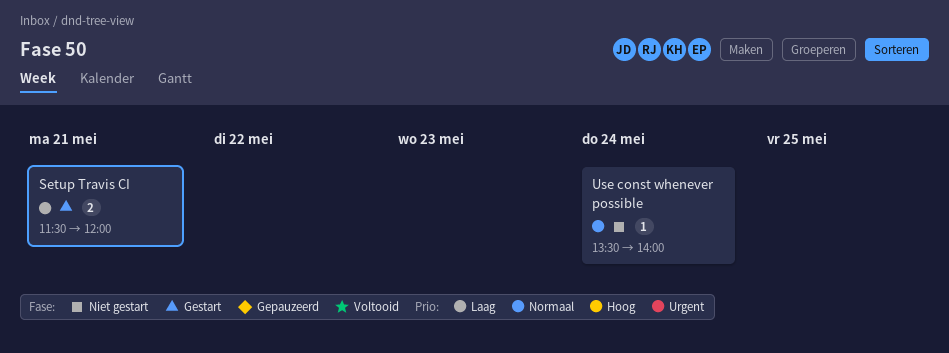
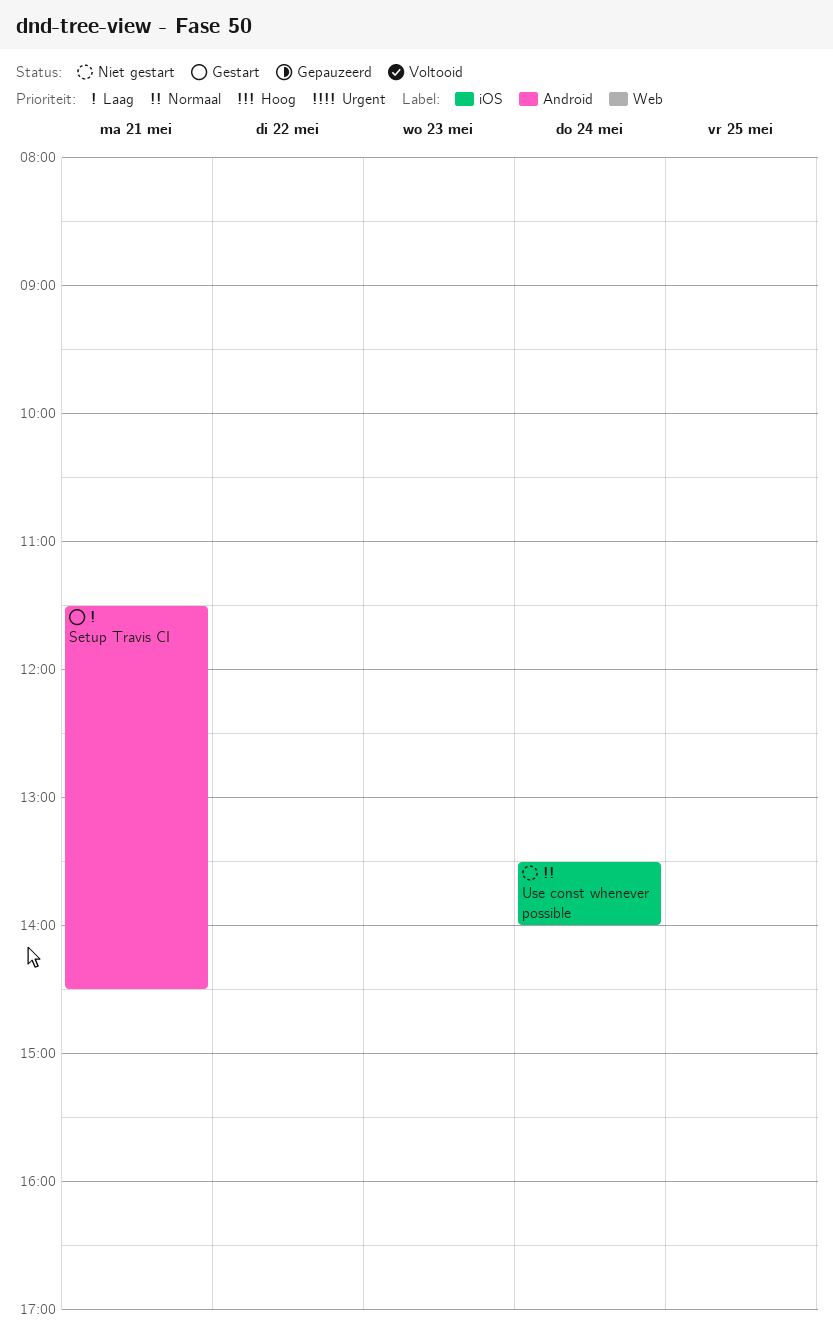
Setup Travis CI, ends: 12:00 -> 14:30

